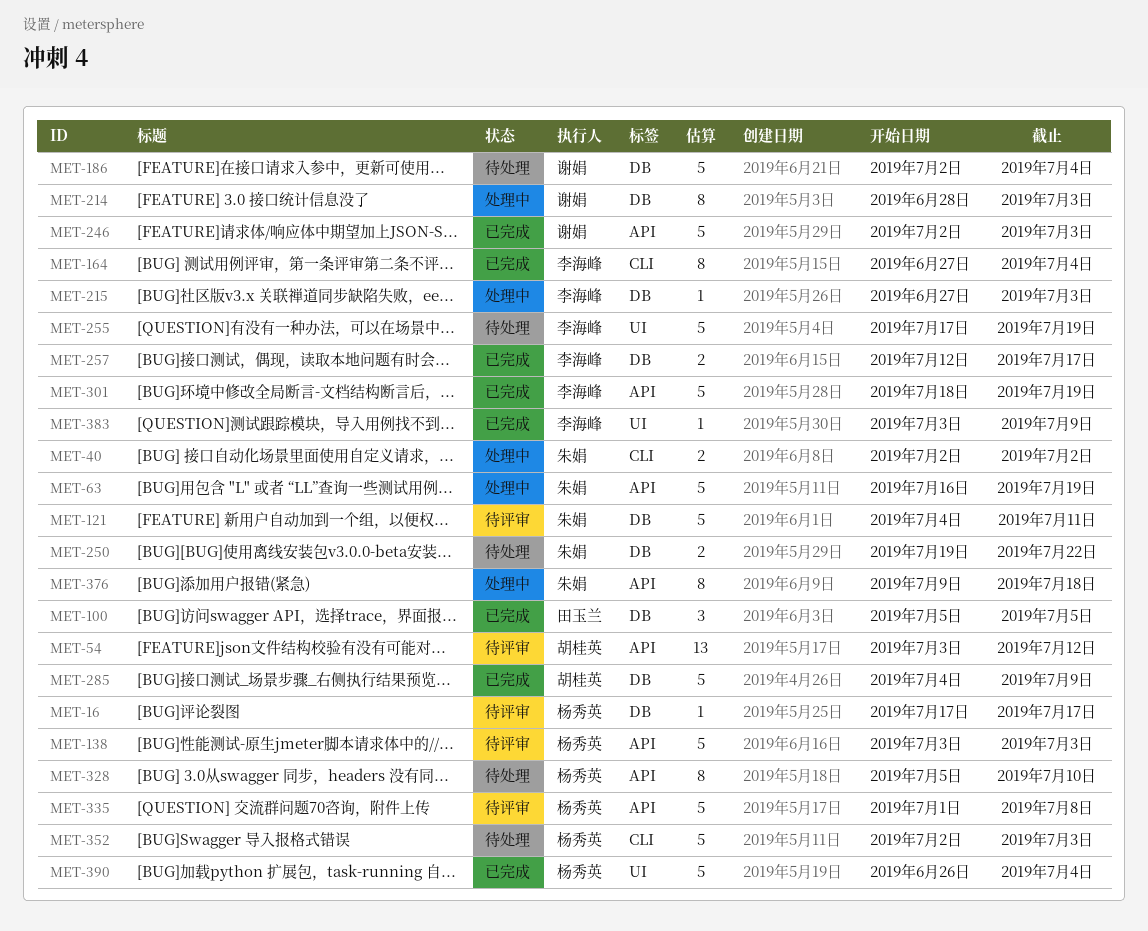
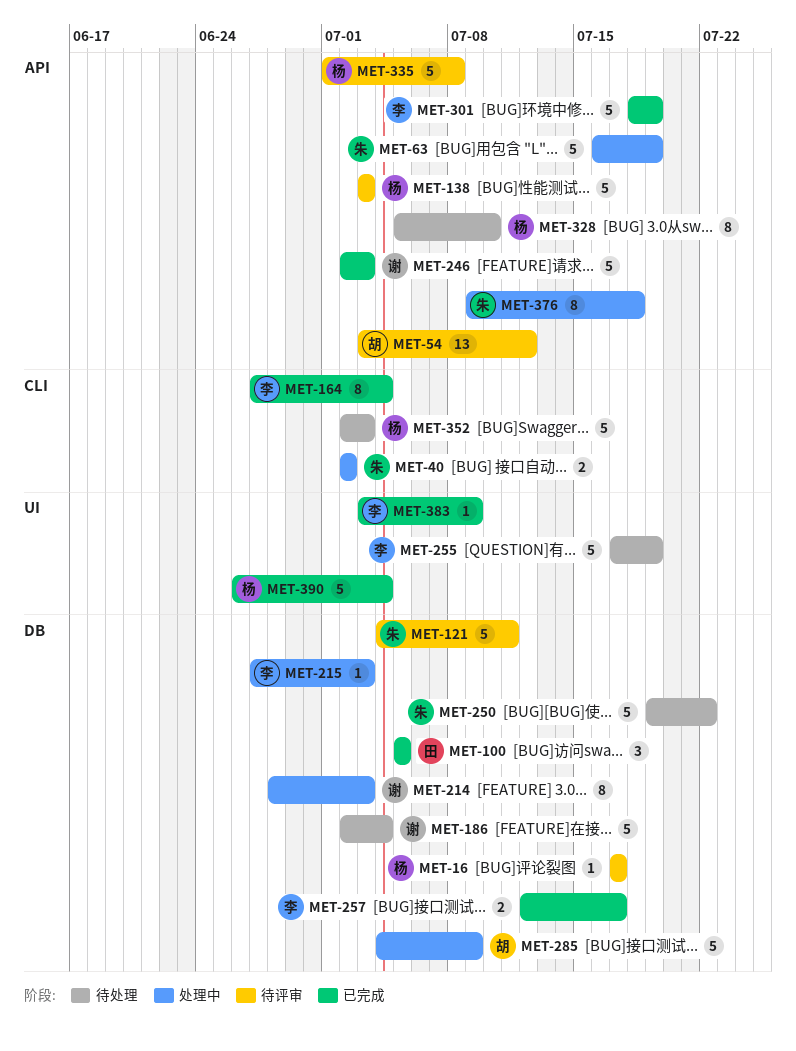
MET-250, estimate: 2 -> 5
MET-285, status: 已完成 -> 处理中

